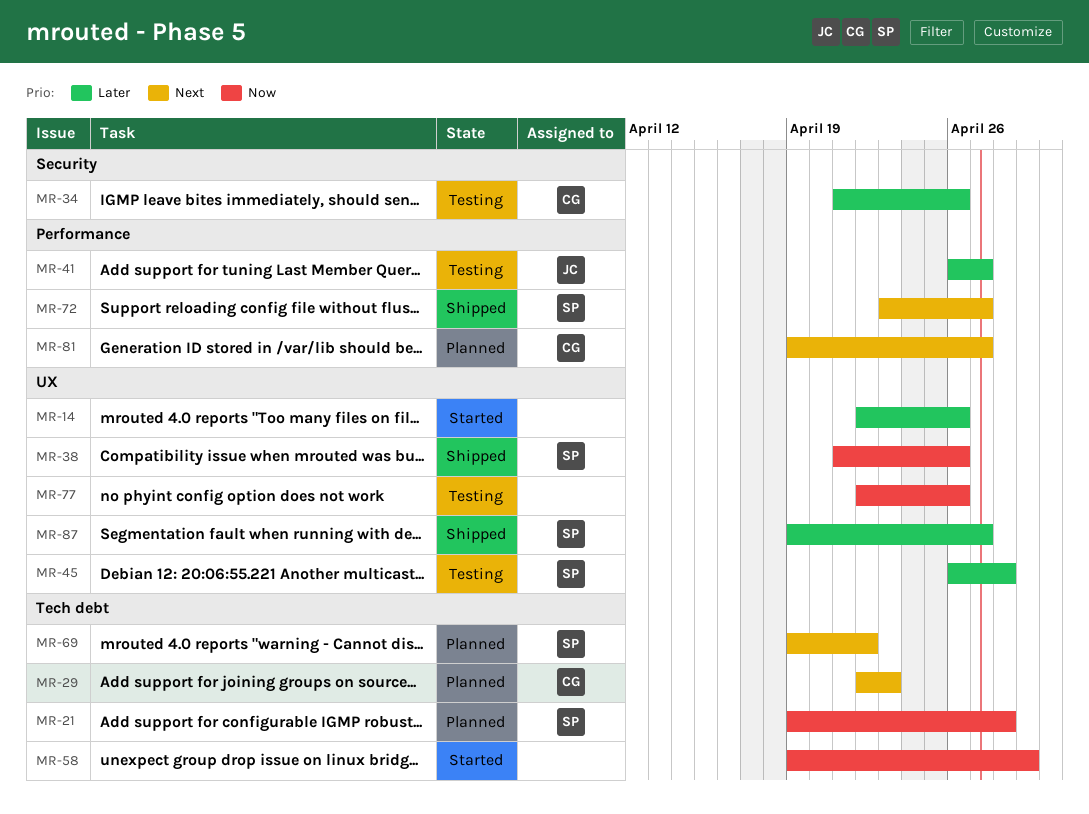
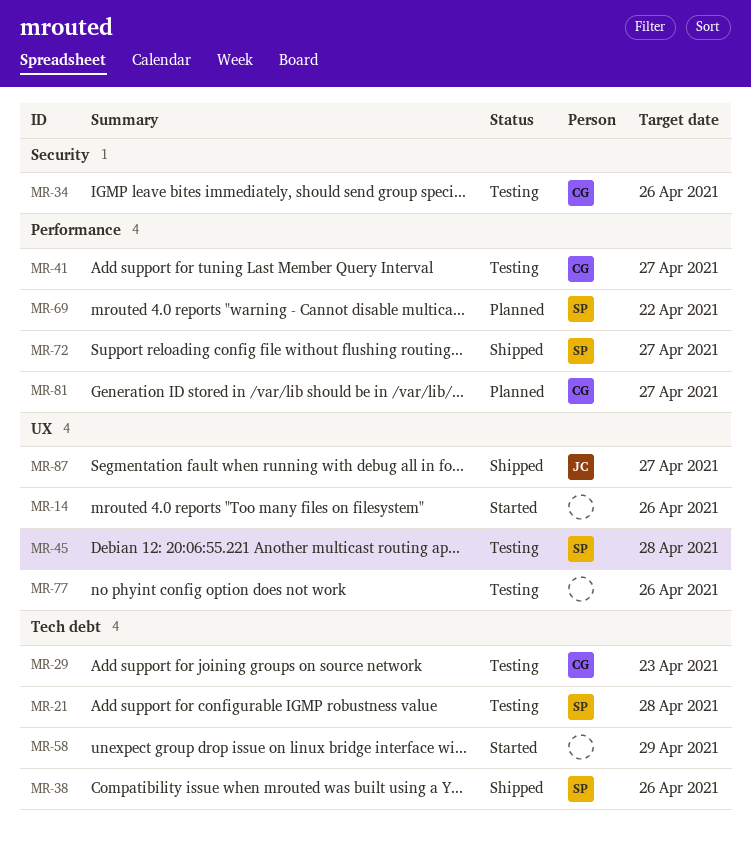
MR-21, status: Planned -> Testing
MR-29, status: Planned -> Testing
MR-38, label: UX -> Tech debt
MR-41, owner: JC -> CG
MR-69, label: Tech debt -> Performance
MR-87, owner: SP -> JC

